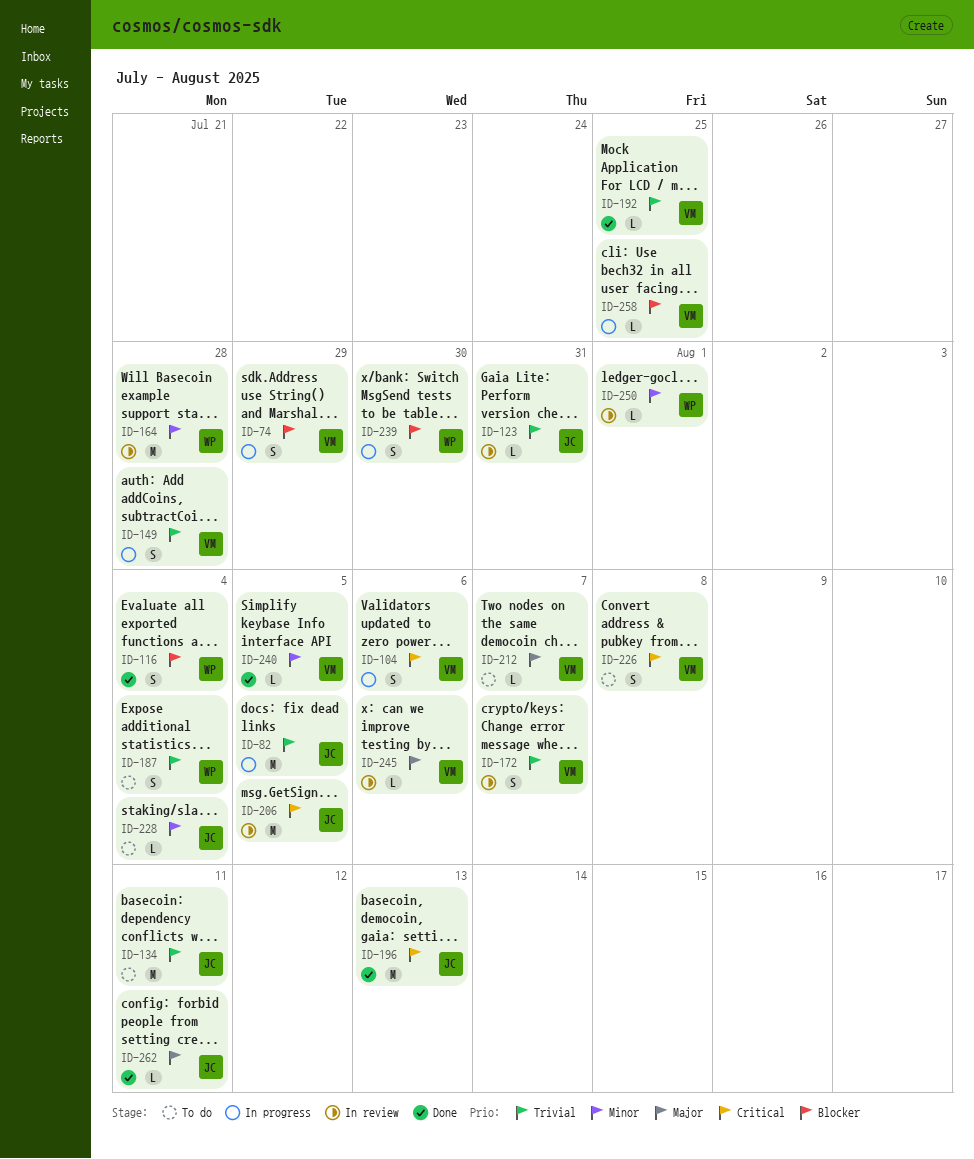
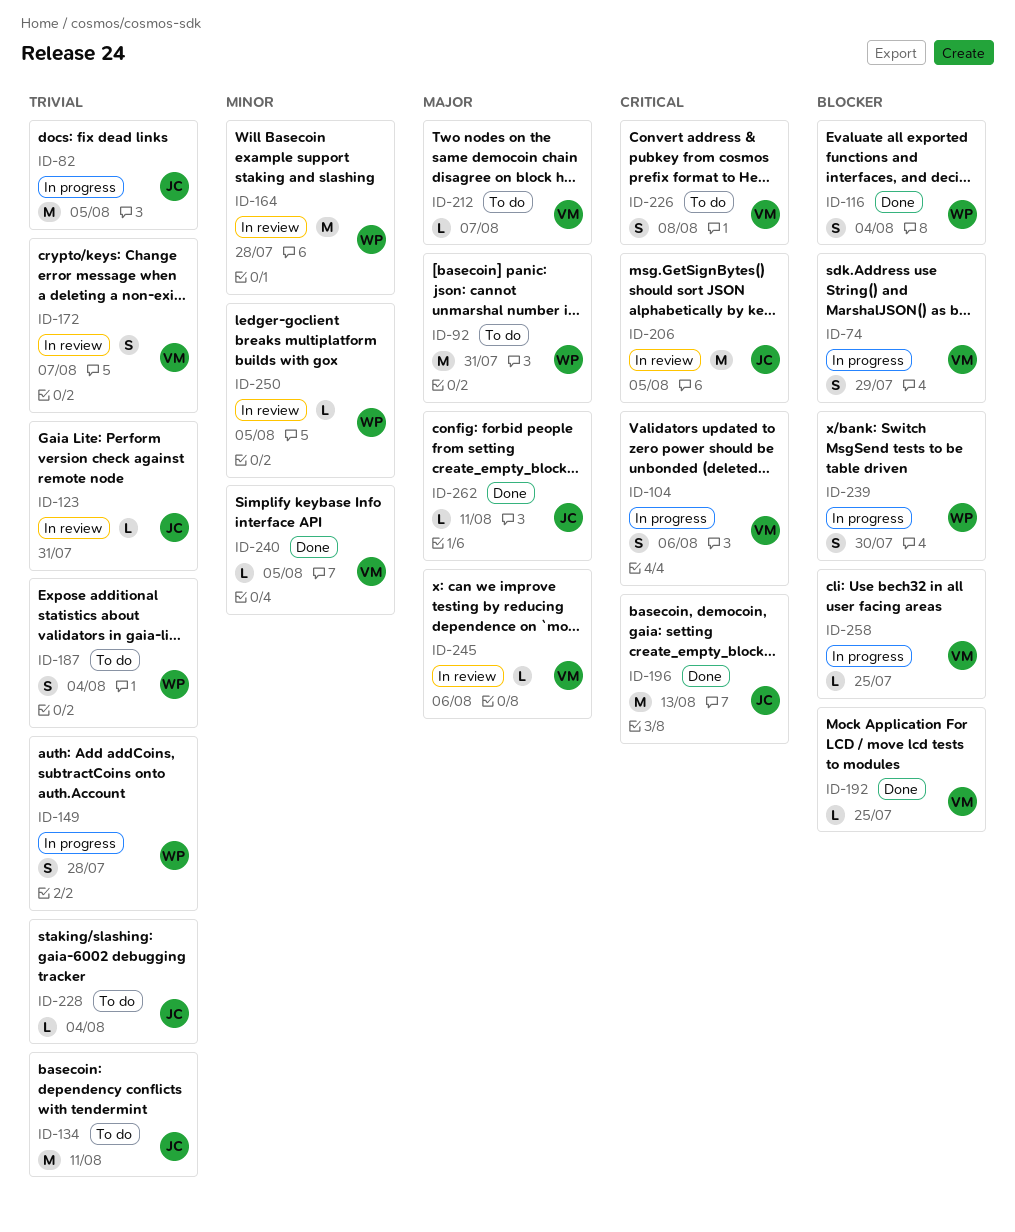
ID-92: none -> present
ID-149, owner: VM -> WP
ID-192, priority: Trivial -> Blocker
ID-228, priority: Minor -> Trivial
ID-250, due: Aug 1 -> Aug 5

